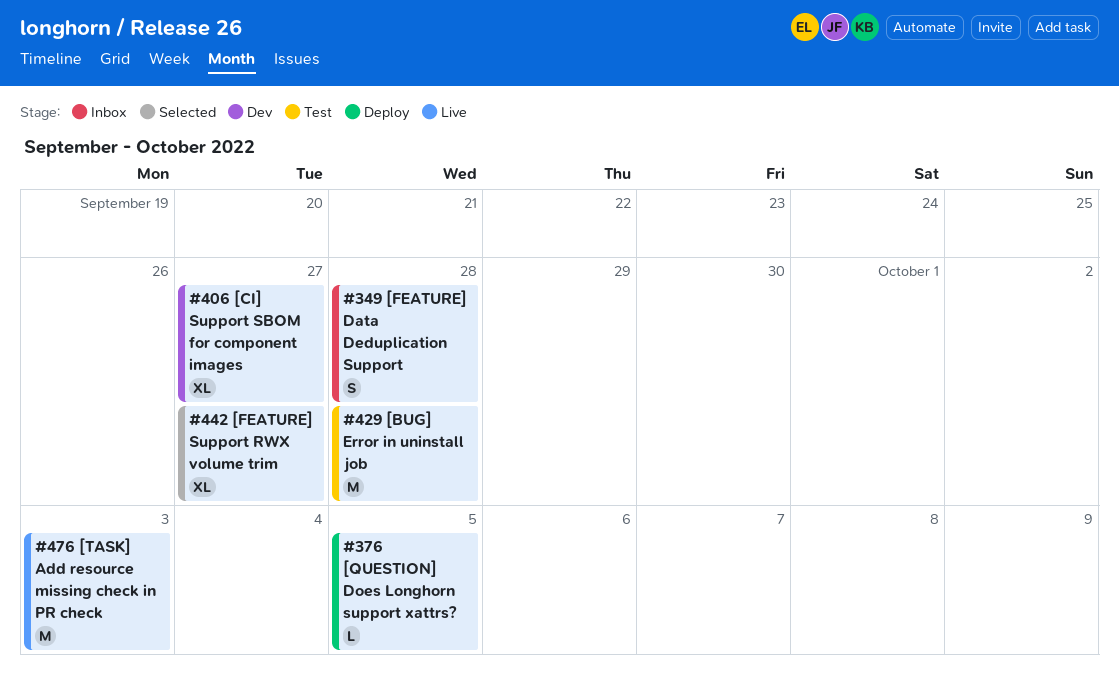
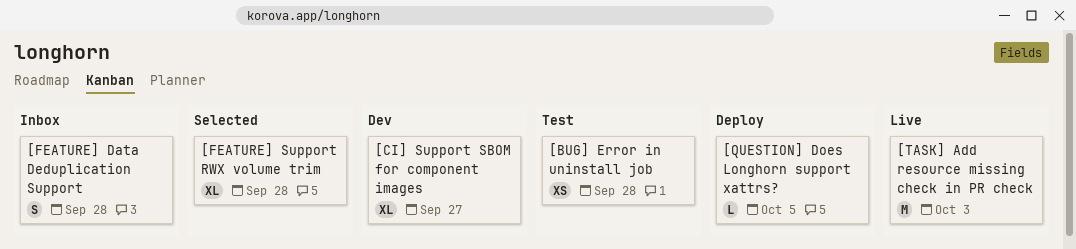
[BUG] Error in uninstall job, estimate: M -> XS
[FEATURE] Support RWX volume trim, due: Sep 27 -> Sep 28

